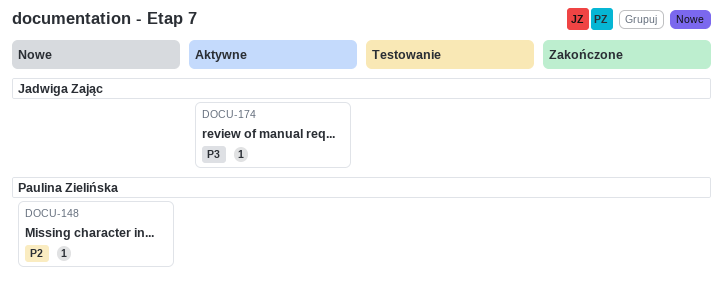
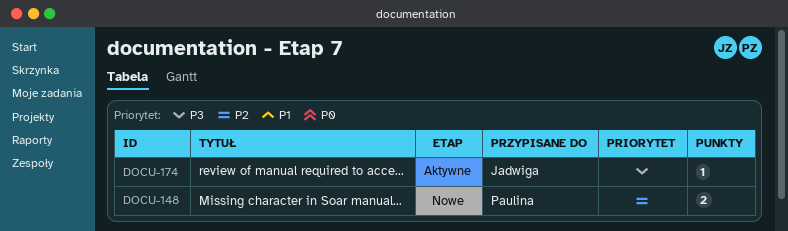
DOCU-148, estimate: 1 -> 2

